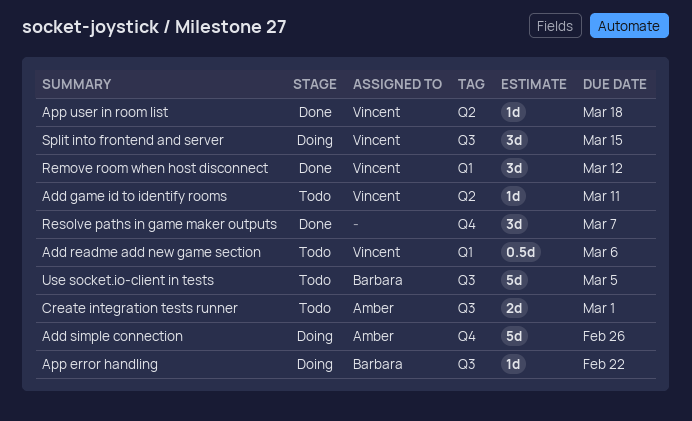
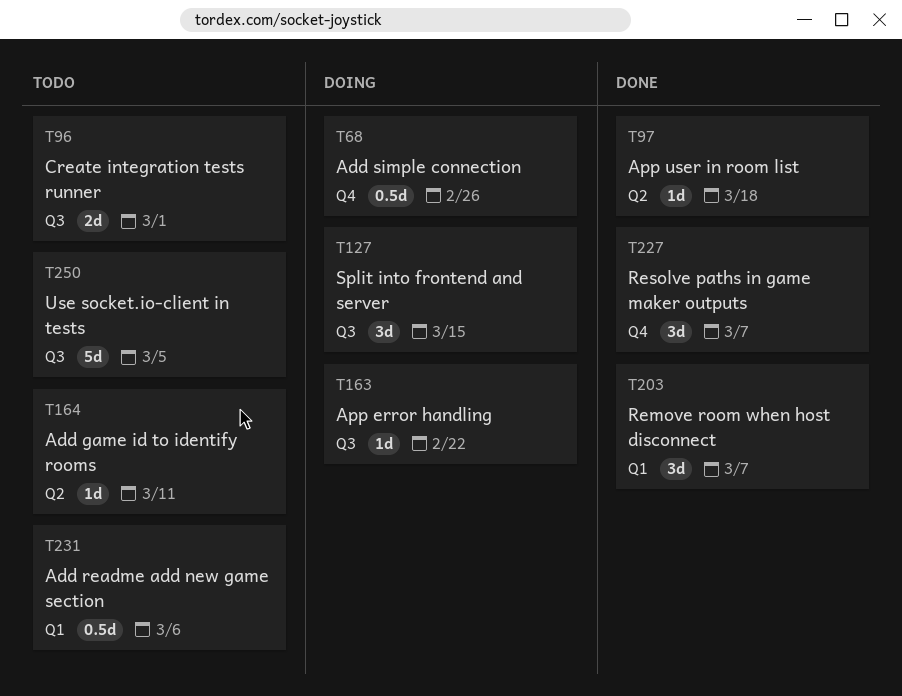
Add simple connection, estimate: 5d -> 0.5d
Remove room when host disconnect, due: Mar 12 -> Mar 7

